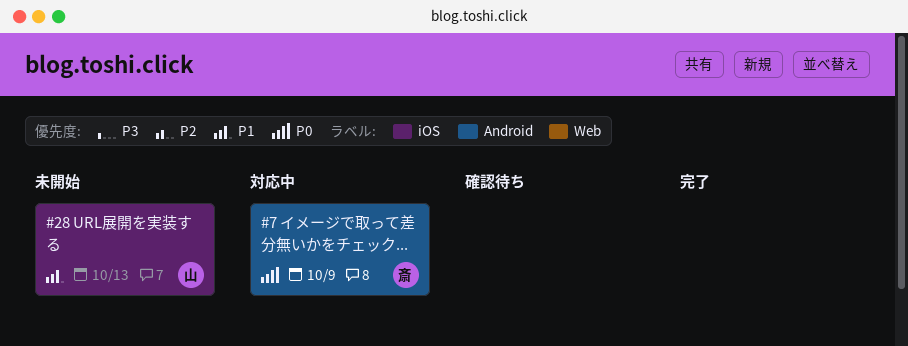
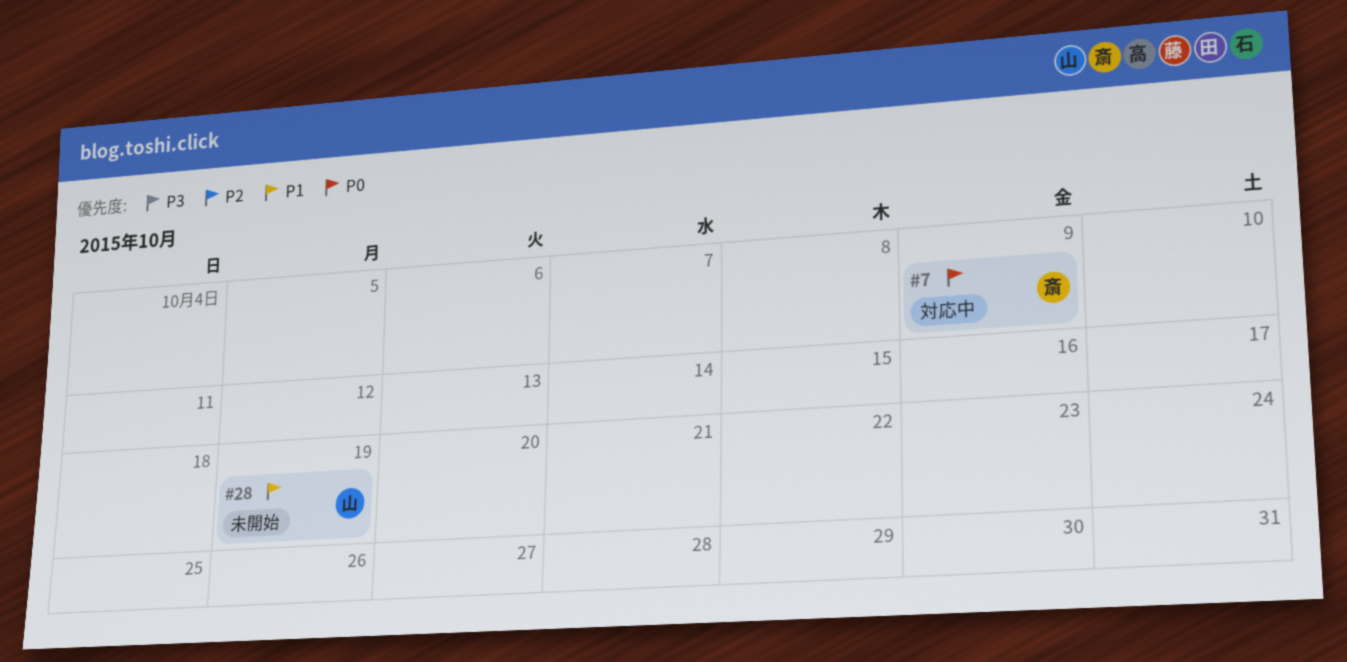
#28, due: Oct 13 -> Oct 19

